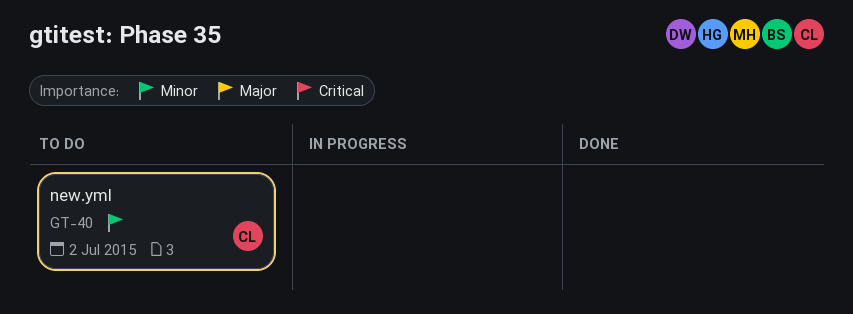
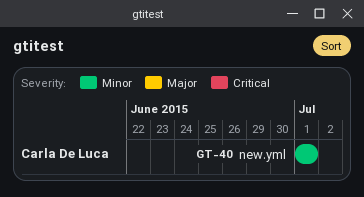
GT-40, due: Jul 2 -> Jul 1

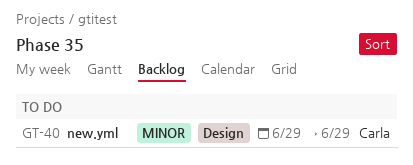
GT-40, start: Jul 1 -> Jun 29
GT-40, due: Jul 1 -> Jun 29

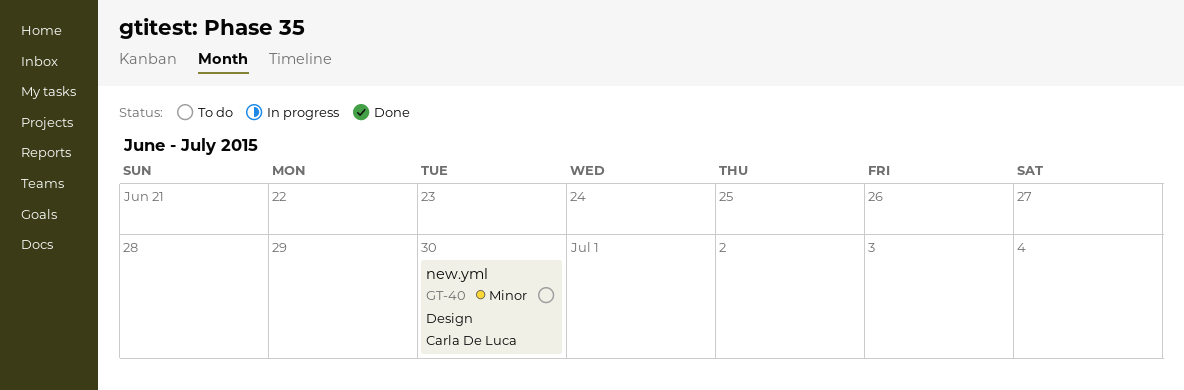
GT-40, due: Jun 29 -> Jun 30

